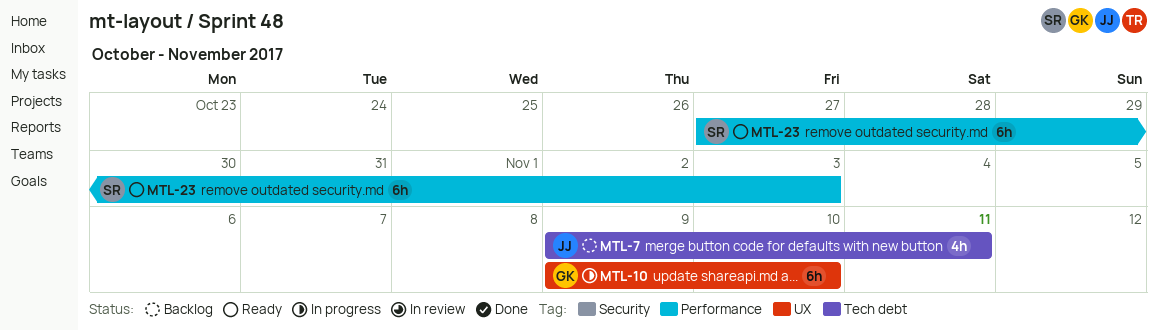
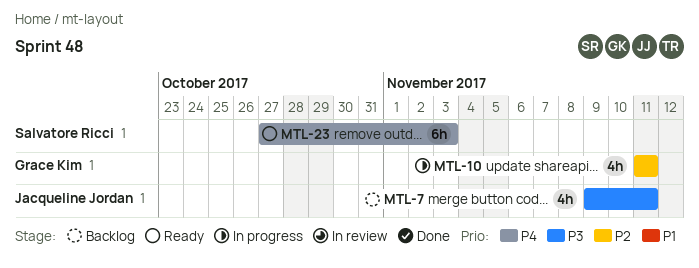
MTL-10, estimate: 6h -> 4h
MTL-10, start: Nov 9 -> Nov 11
MTL-10, due: Nov 10 -> Nov 11

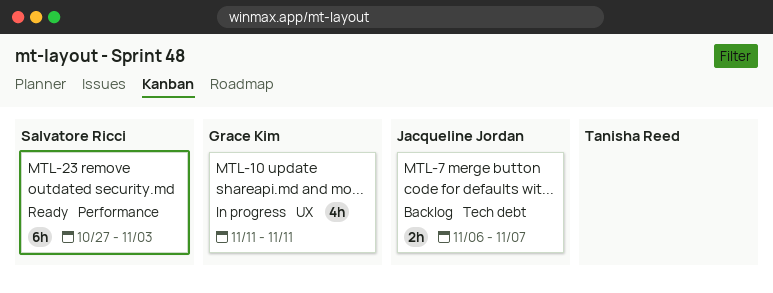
MTL-7, estimate: 4h -> 2h
MTL-7, start: Nov 9 -> Nov 6
MTL-7, due: Nov 11 -> Nov 7

